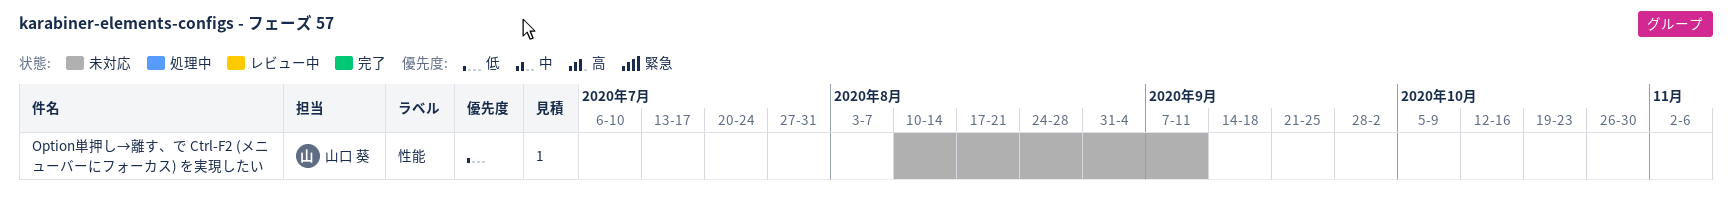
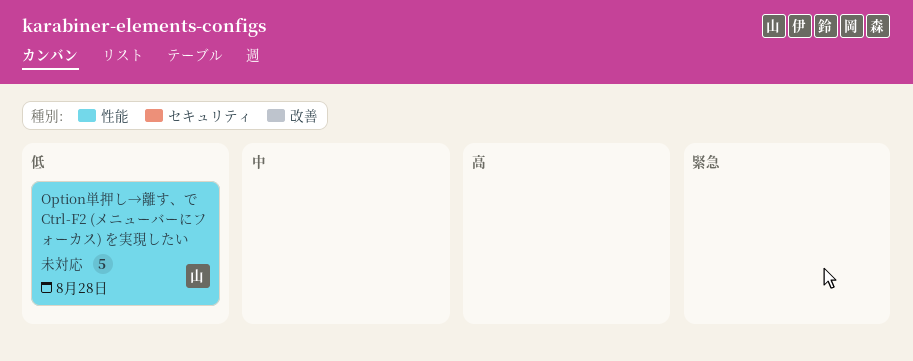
Option単押し→離す、で Ctrl-F2 (メニューバーにフォーカス) を実現したい, estimate: 1 -> 5
Option単押し→離す、で Ctrl-F2 (メニューバーにフォーカス) を実現したい, due: Sep 11 -> Aug 28

